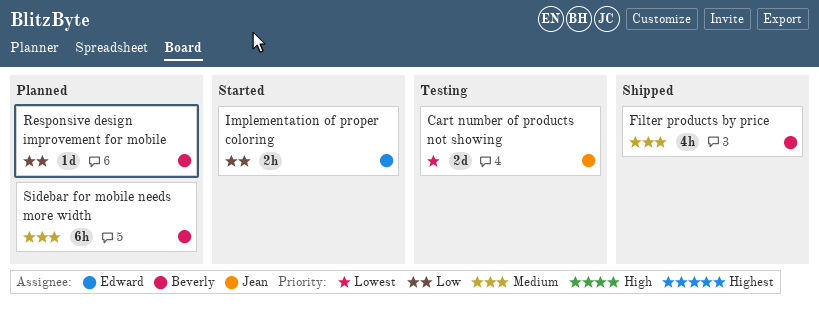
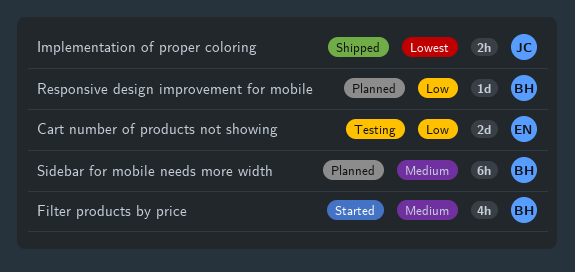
Cart number of products not showing, owner: Jean -> Edward
Cart number of products not showing, priority: Lowest -> Low
Filter products by price, status: Shipped -> Started
Implementation of proper coloring, status: Started -> Shipped
Implementation of proper coloring, owner: Edward -> Jean
Implementation of proper coloring, priority: Low -> Lowest

